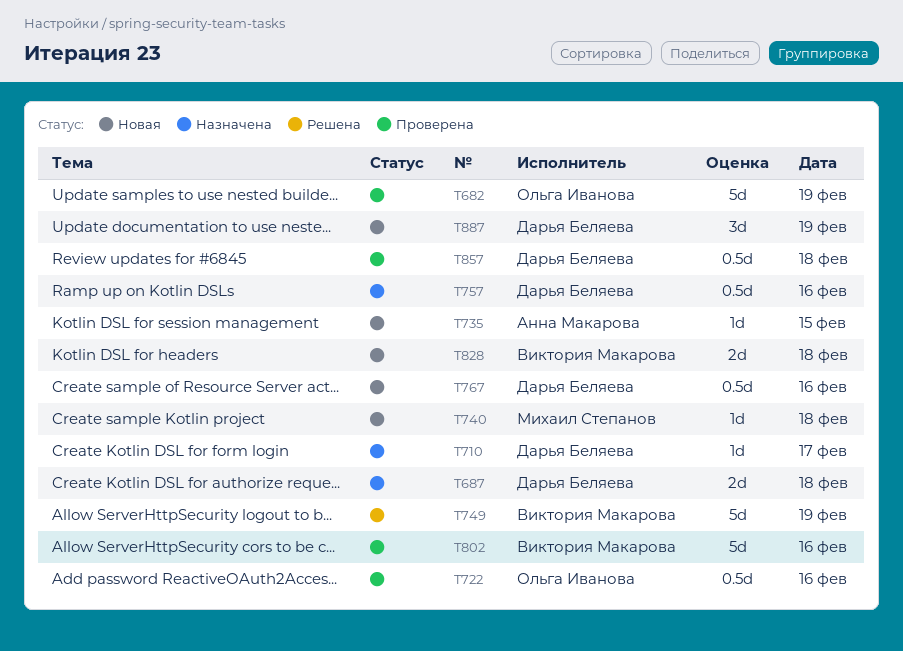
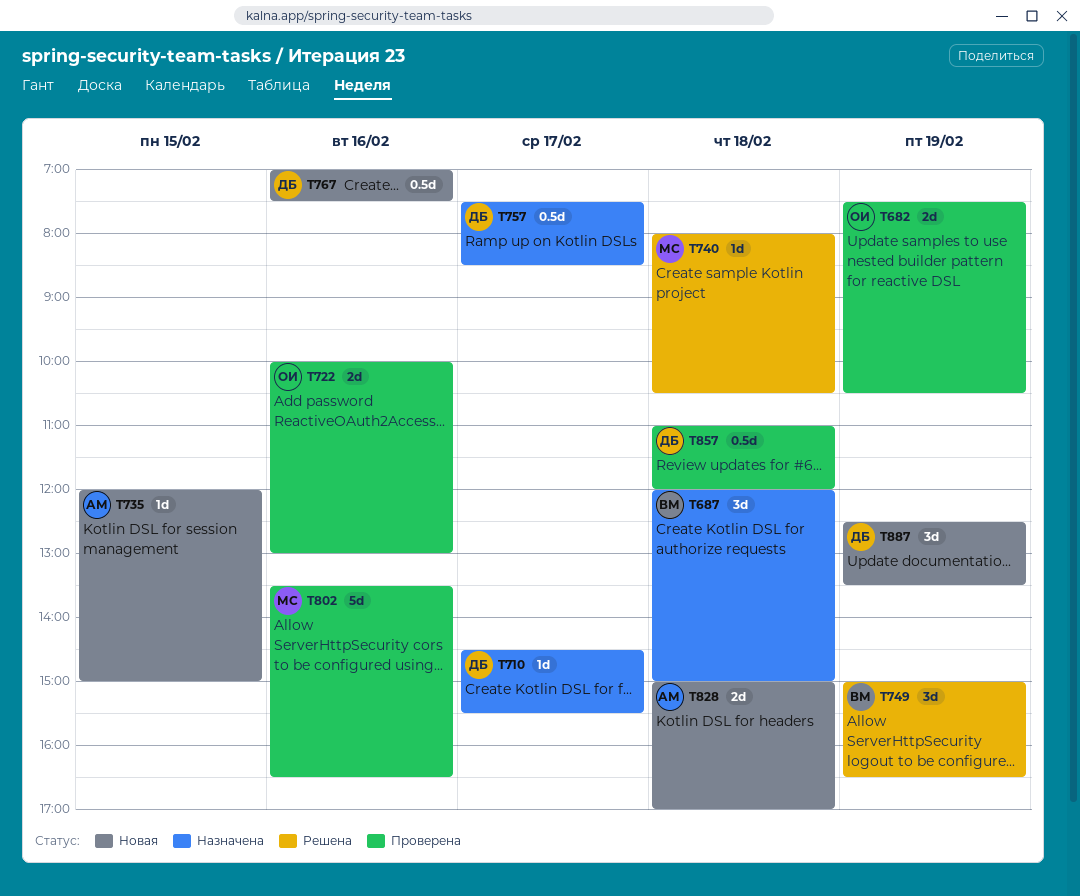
T682, estimate: 5d -> 2d
T687, owner: Дарья Беляева -> Виктория Макарова
T687, estimate: 2d -> 3d
T722, estimate: 0.5d -> 2d
T740, status: Новая -> Решена
T749, estimate: 5d -> 3d
T757, day: Feb 16 -> Feb 17
T802, owner: Виктория Макарова -> Михаил Степанов
T828, owner: Виктория Макарова -> Анна Макарова

